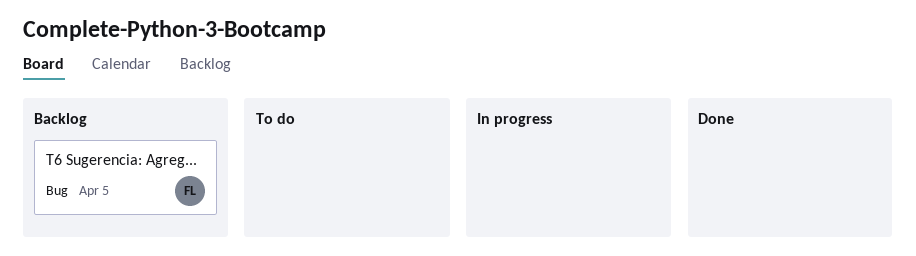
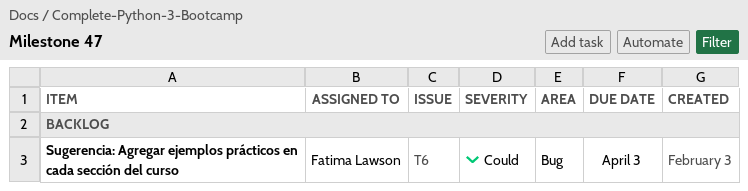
T6, due: Apr 5 -> Apr 3

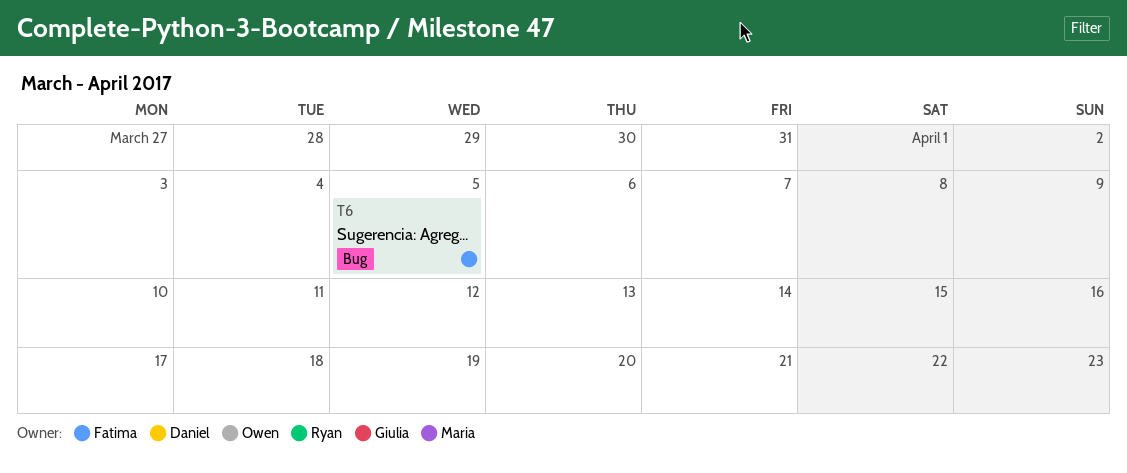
T6, due: Apr 3 -> Apr 5

